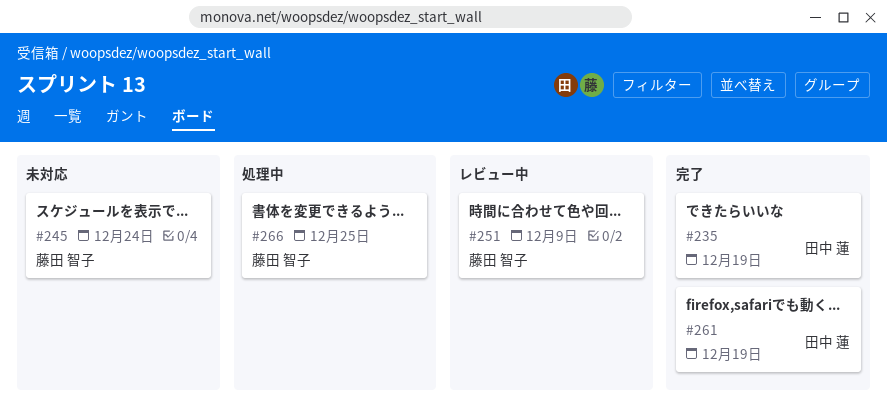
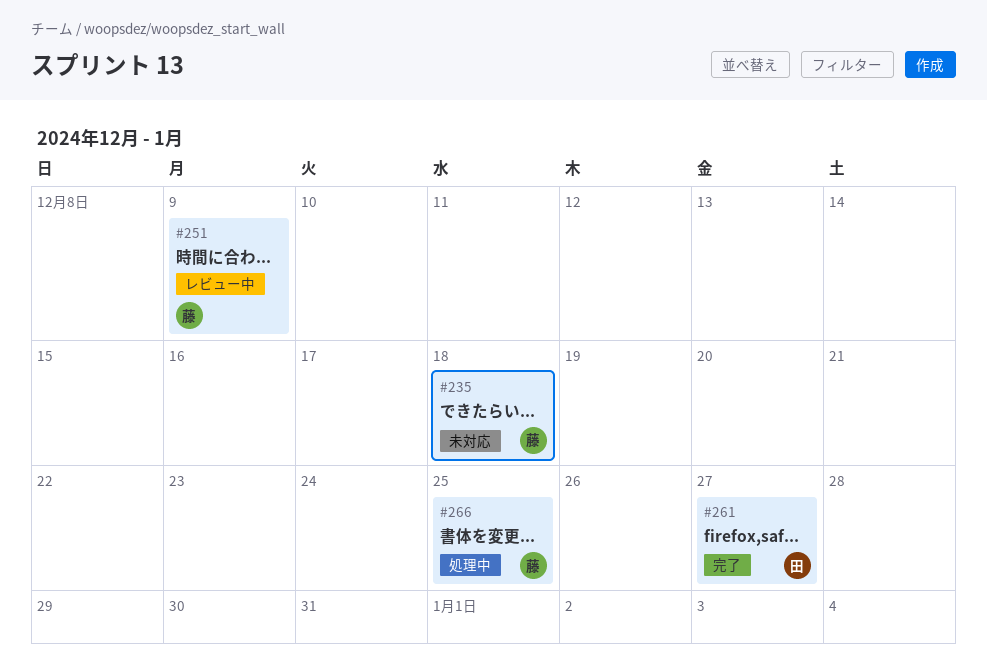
#235, status: 完了 -> 未対応
#235, owner: 田中 蓮 -> 藤田 智子
#235, due: Dec 19 -> Dec 18
#245: present -> none
#261, due: Dec 19 -> Dec 27

